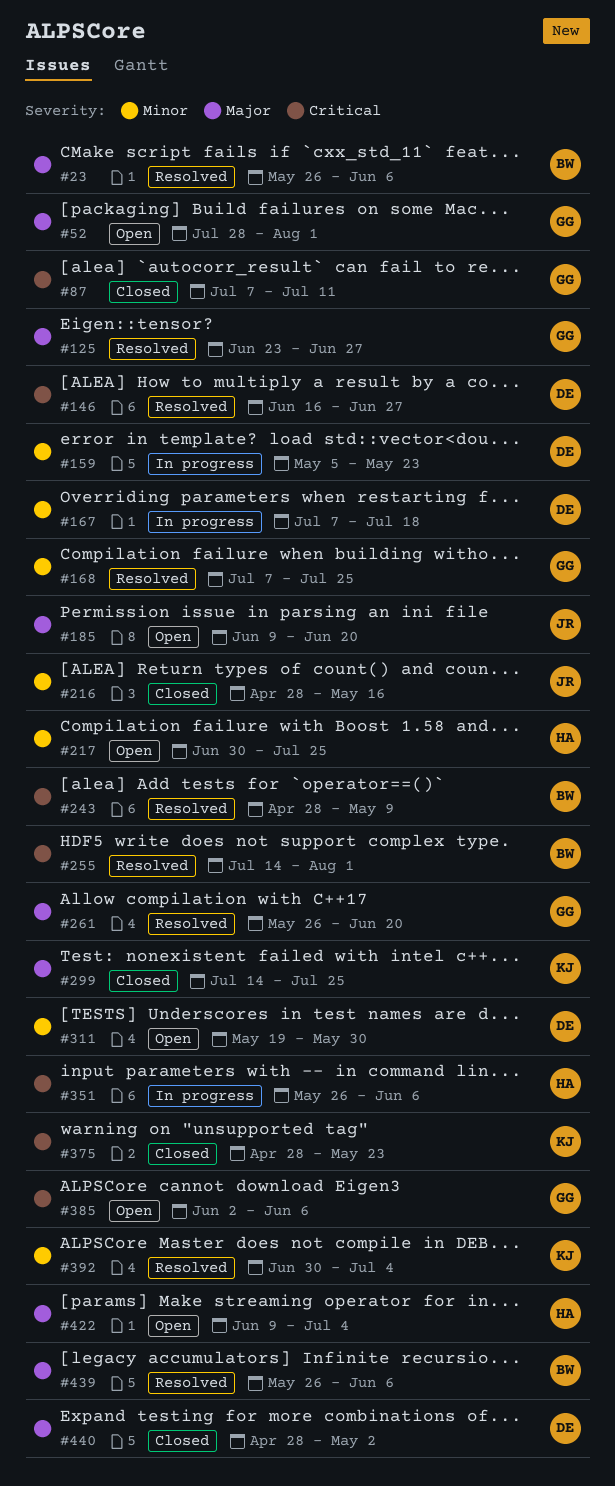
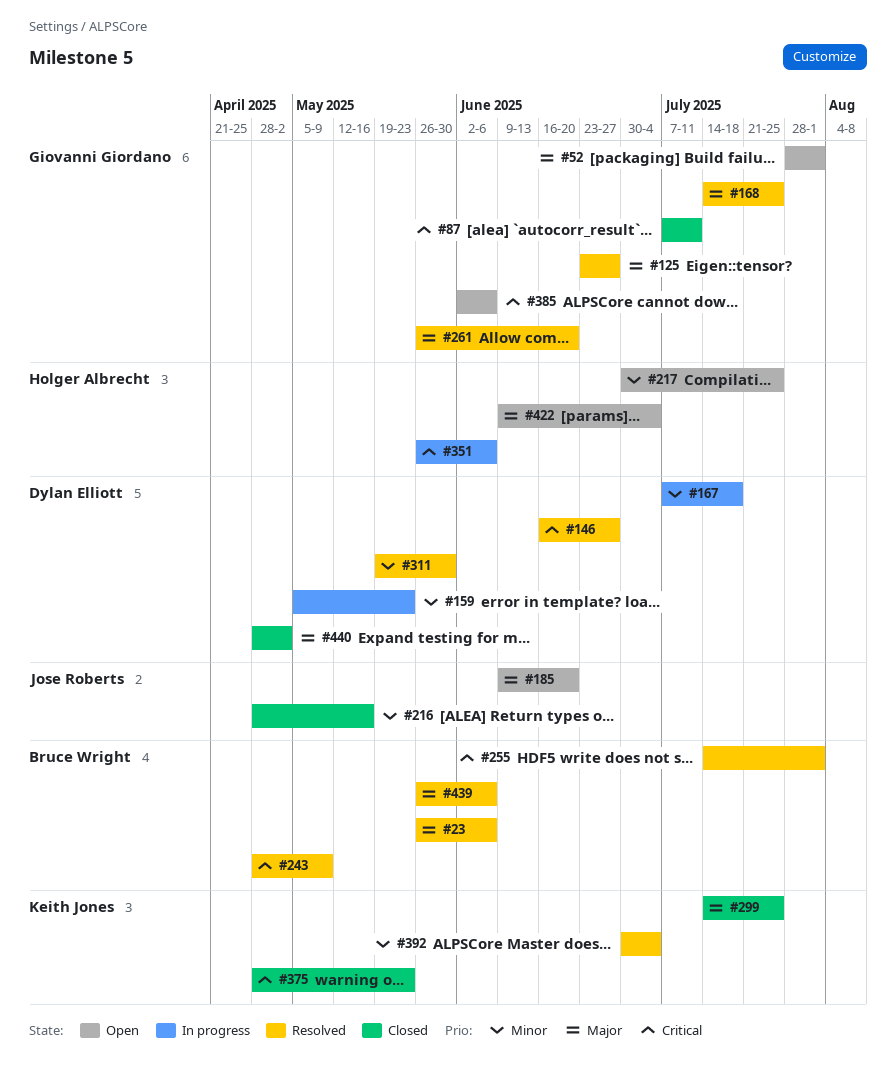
#168, priority: Minor -> Major
#168, start: Jul 7 -> Jul 14
#311, status: Open -> Resolved

